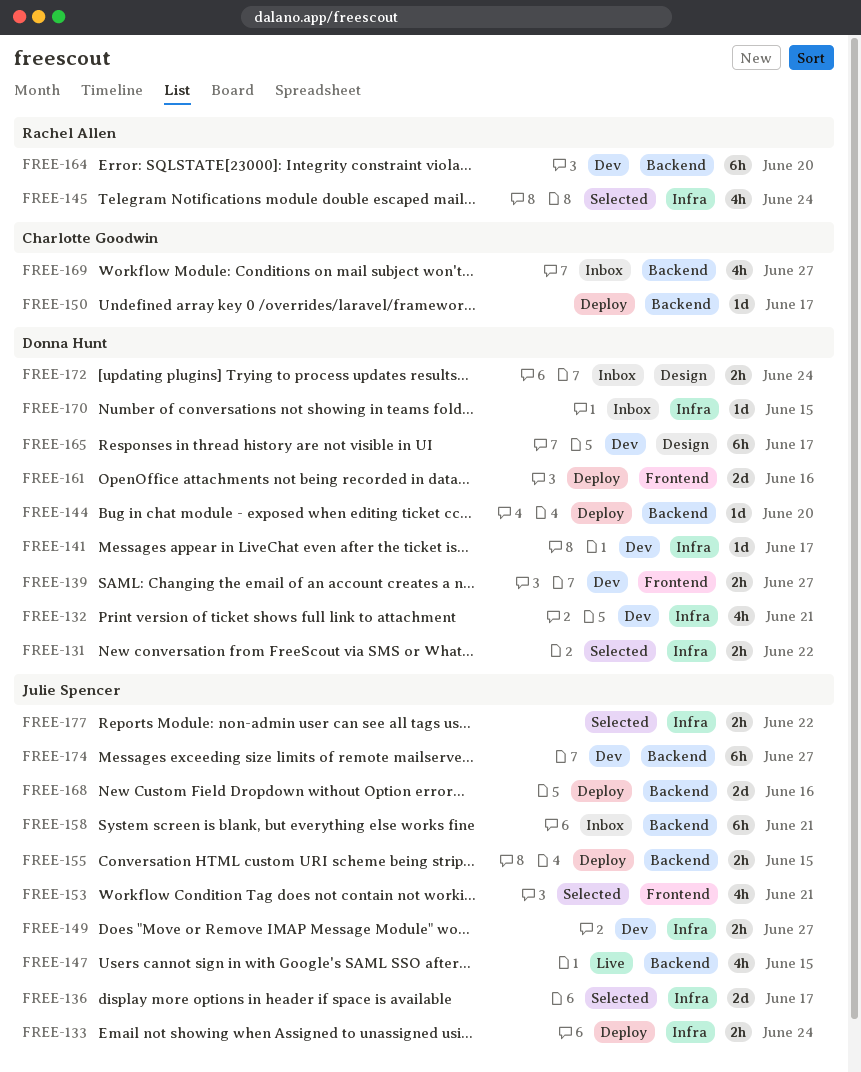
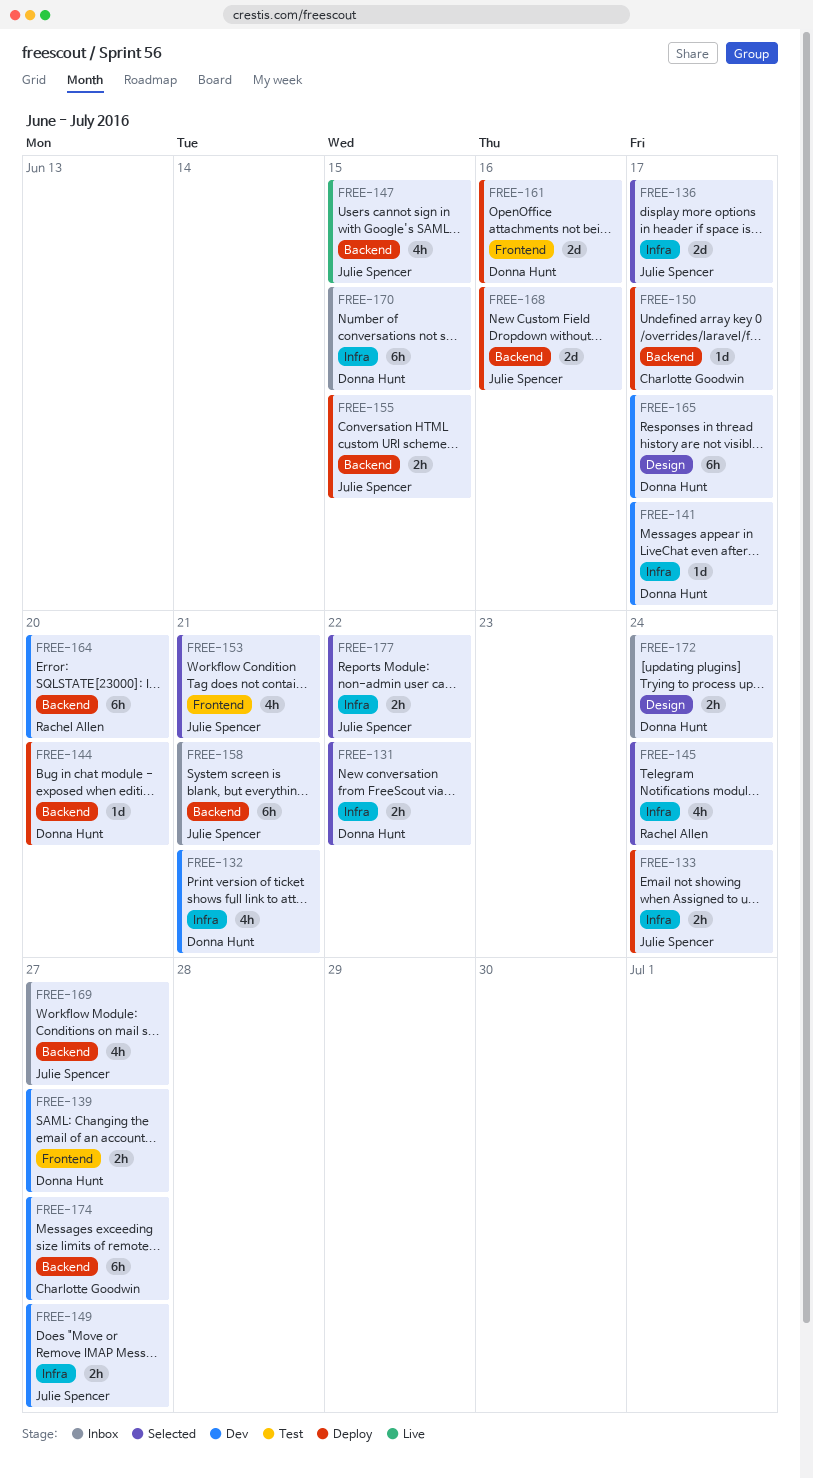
FREE-169, owner: Charlotte Goodwin -> Julie Spencer
FREE-170, estimate: 1d -> 6h
FREE-174, owner: Julie Spencer -> Charlotte Goodwin

